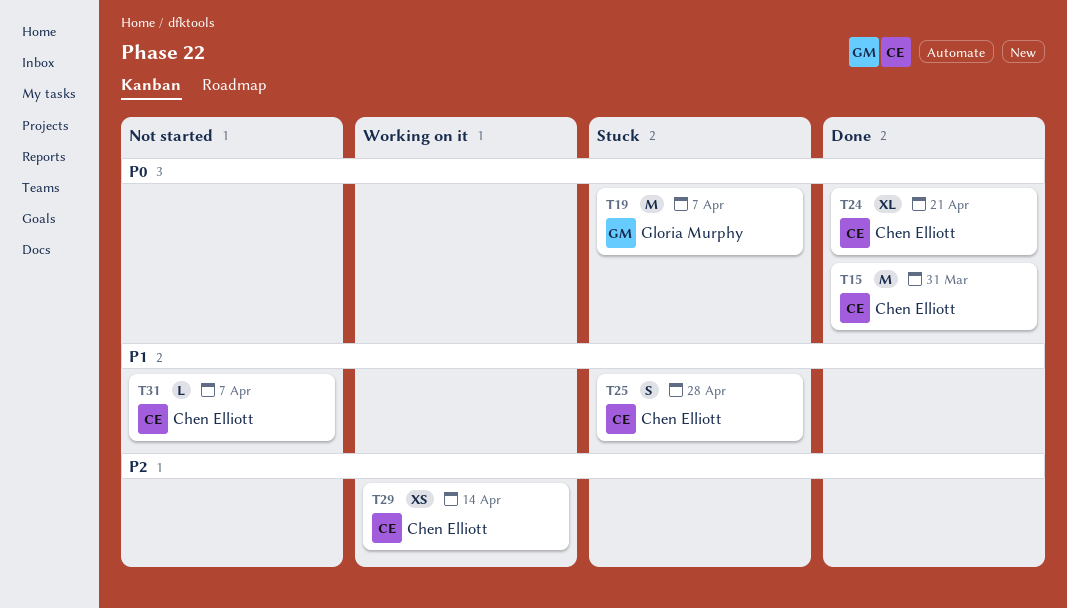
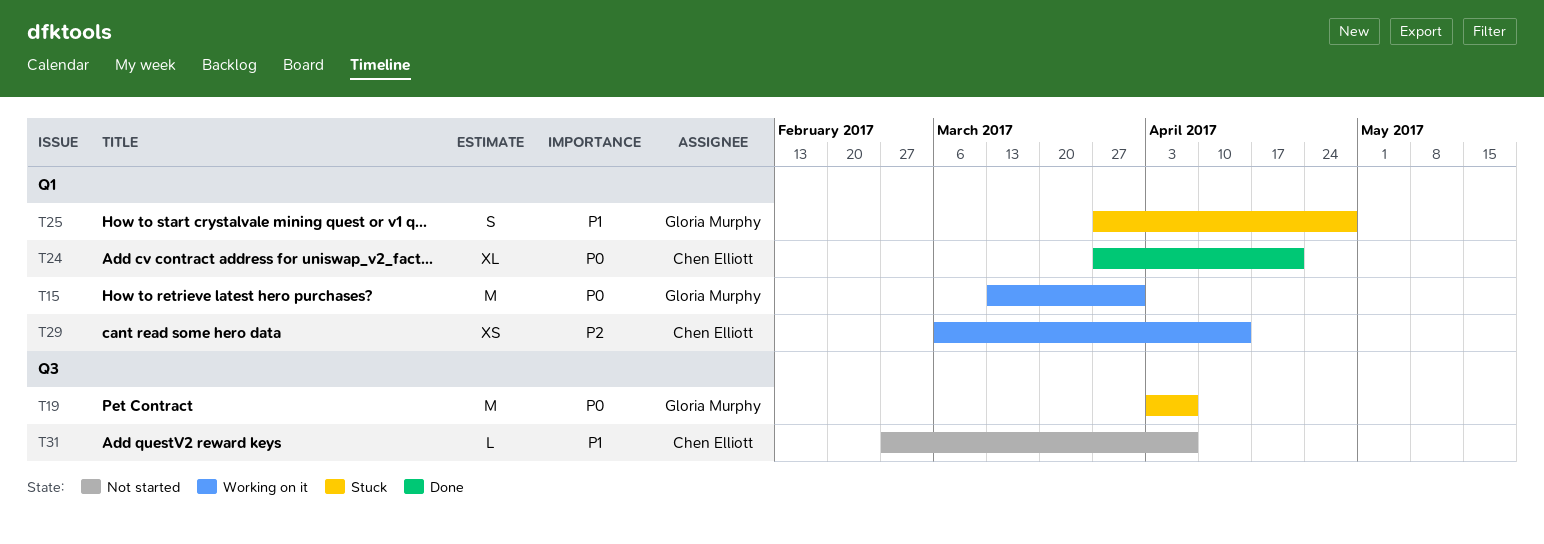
T15, status: Done -> Working on it
T15, owner: Chen Elliott -> Gloria Murphy
T25, owner: Chen Elliott -> Gloria Murphy

